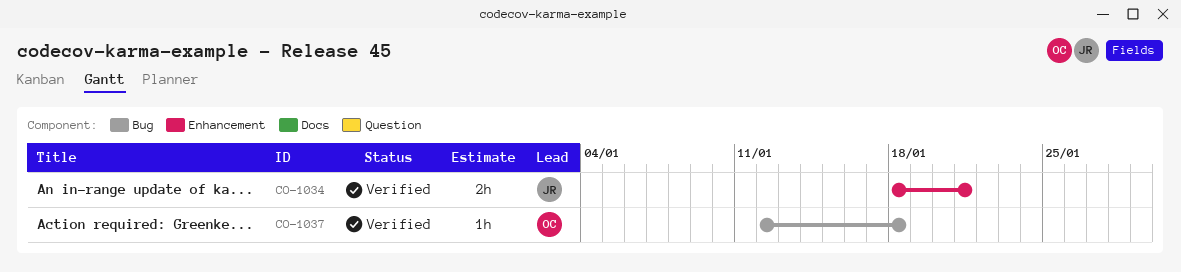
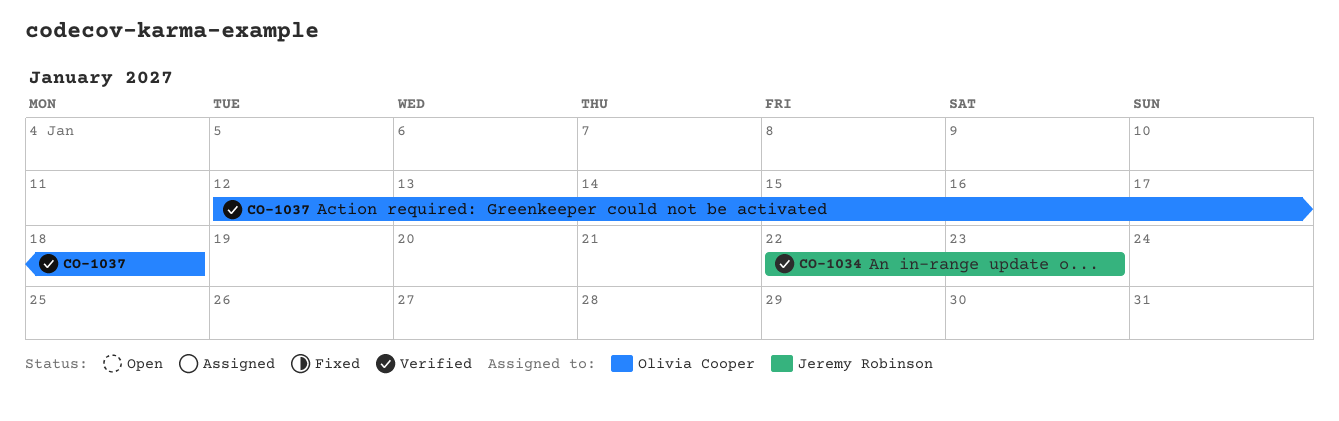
CO-1034, start: Jan 18 -> Jan 22
CO-1034, due: Jan 21 -> Jan 23

